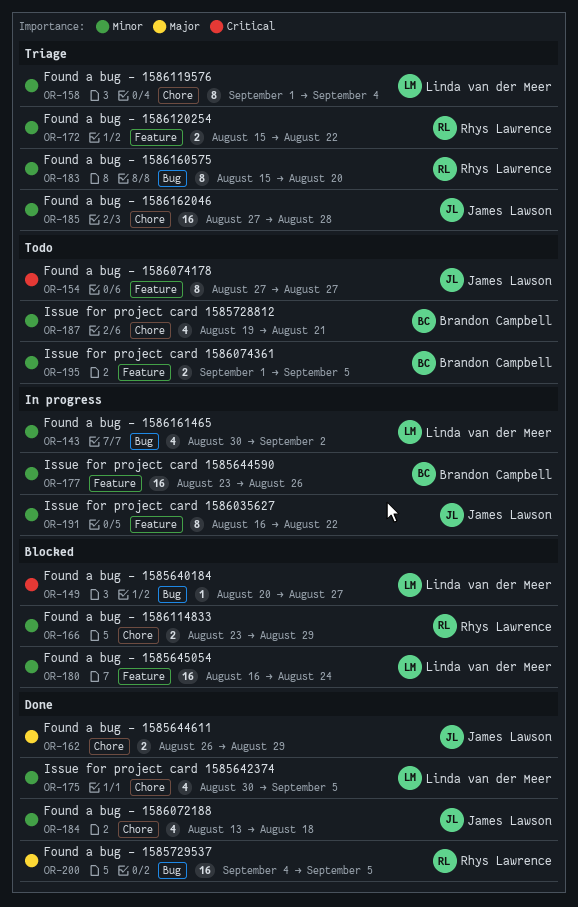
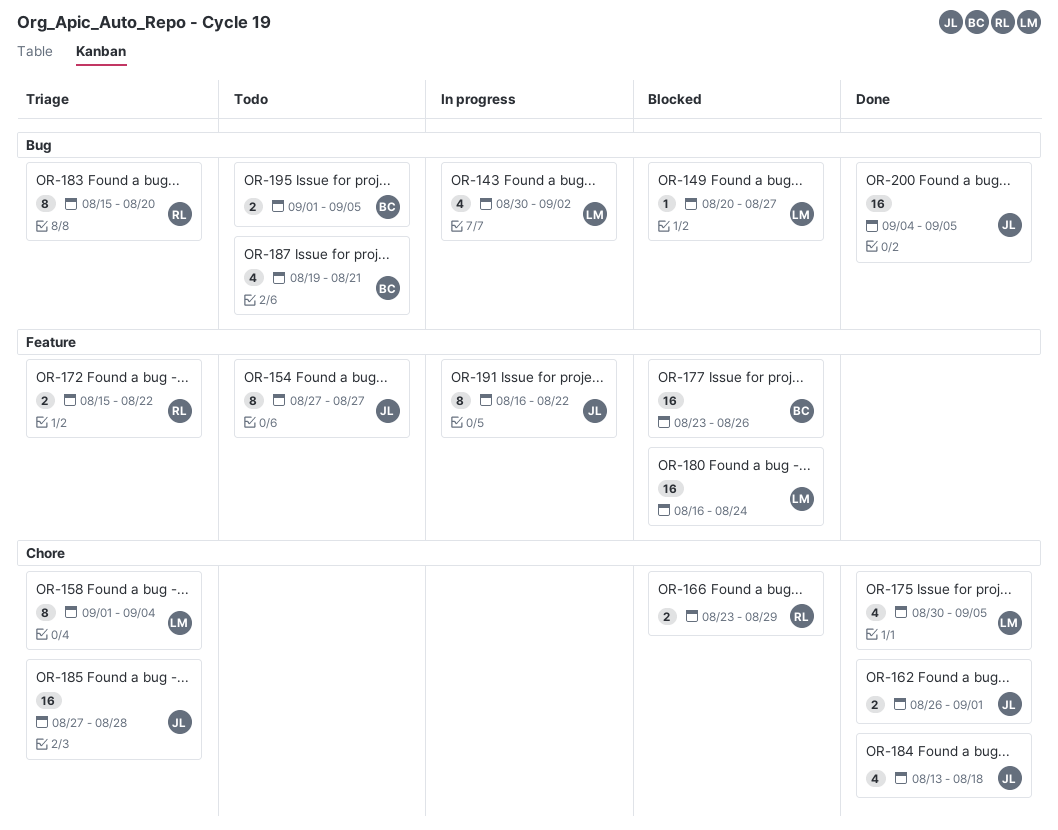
OR-162, due: Aug 29 -> Sep 1
OR-177, status: In progress -> Blocked
OR-187, label: Chore -> Bug
OR-195, label: Feature -> Bug
OR-200, owner: Rhys Lawrence -> James Lawson

